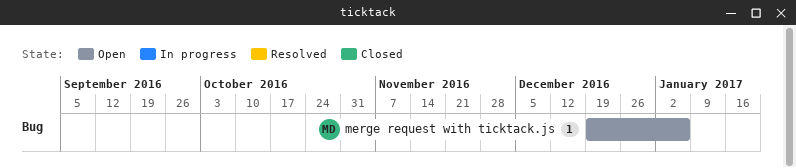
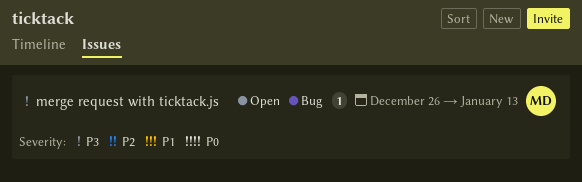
merge request with ticktack.js, start: Dec 19 -> Dec 26
merge request with ticktack.js, due: Jan 6 -> Jan 13

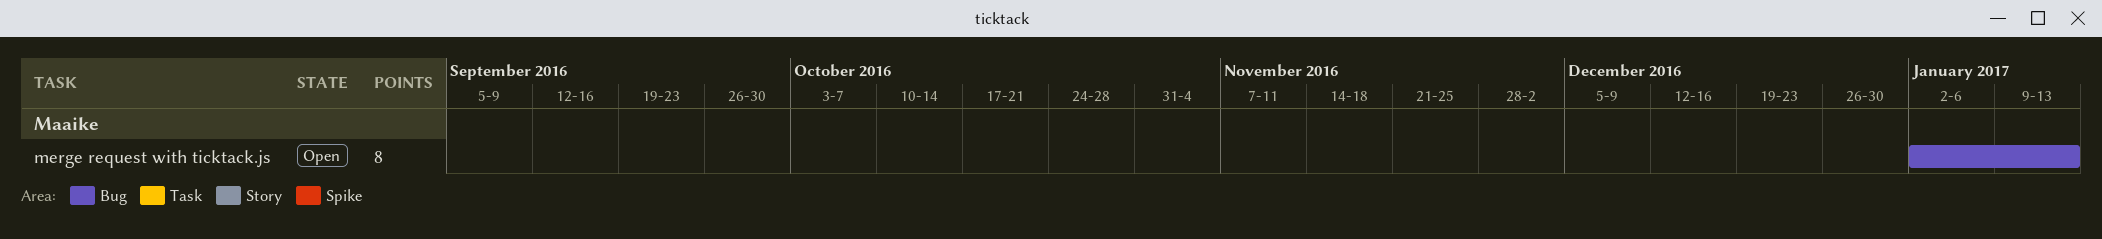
merge request with ticktack.js, estimate: 1 -> 8
merge request with ticktack.js, start: Dec 26 -> Jan 2

